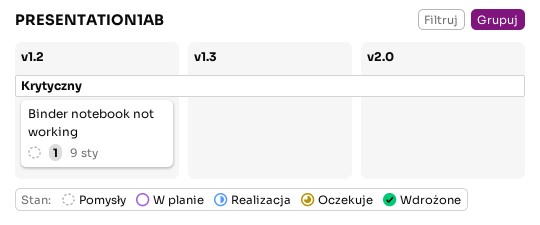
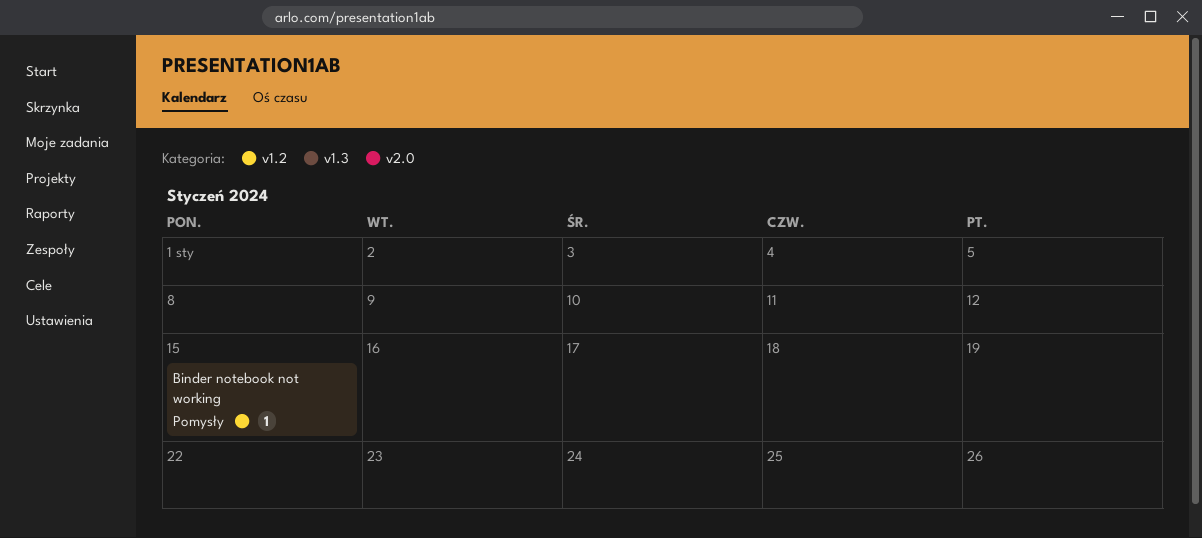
Binder notebook not working, due: Jan 9 -> Jan 15

